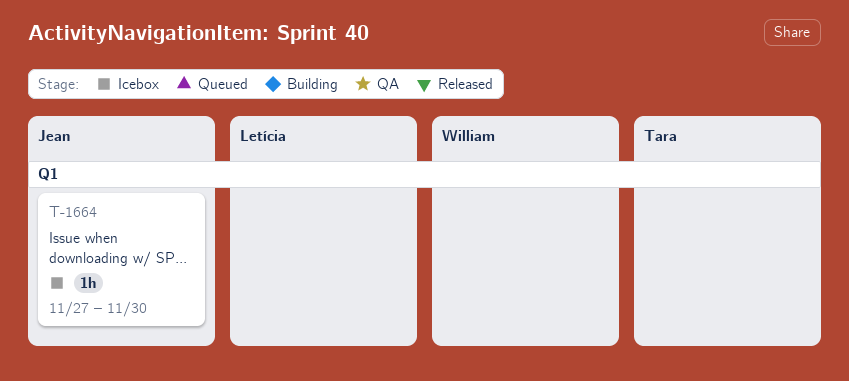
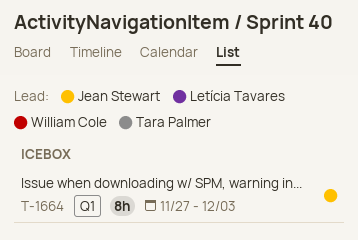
T-1664, estimate: 1h -> 8h
T-1664, due: Nov 30 -> Dec 3

